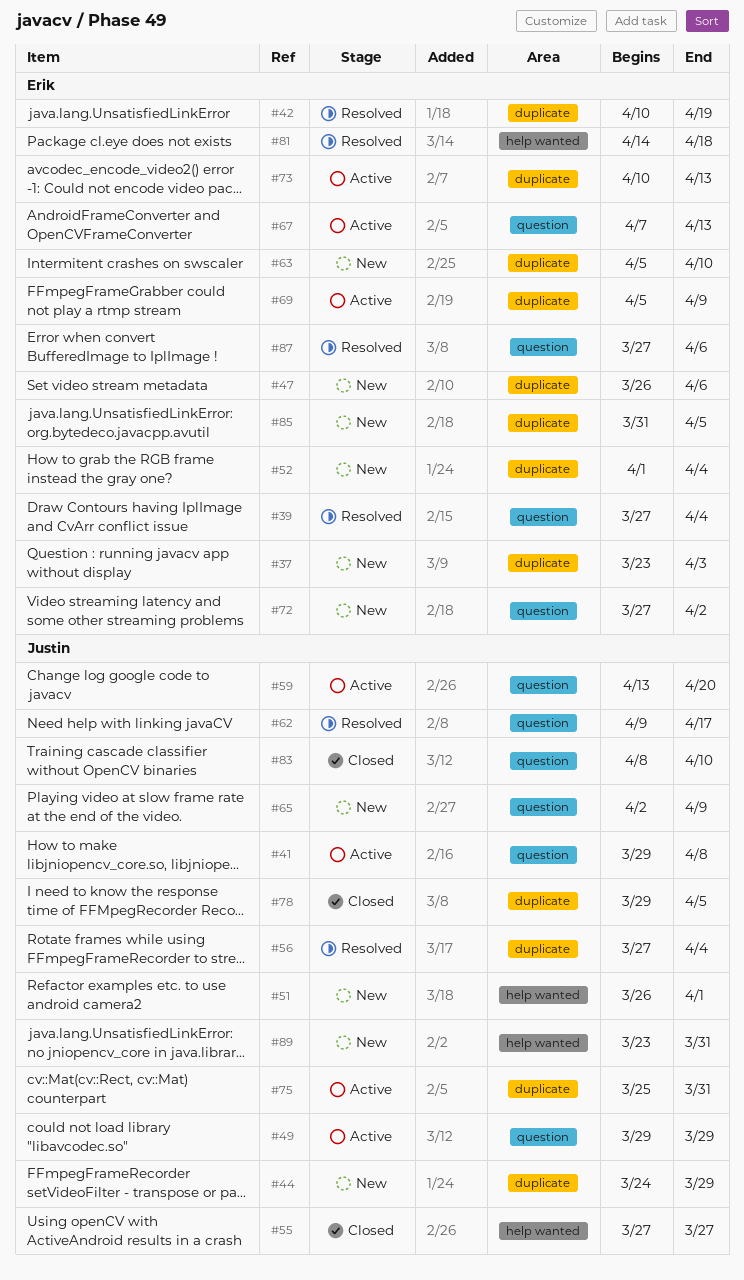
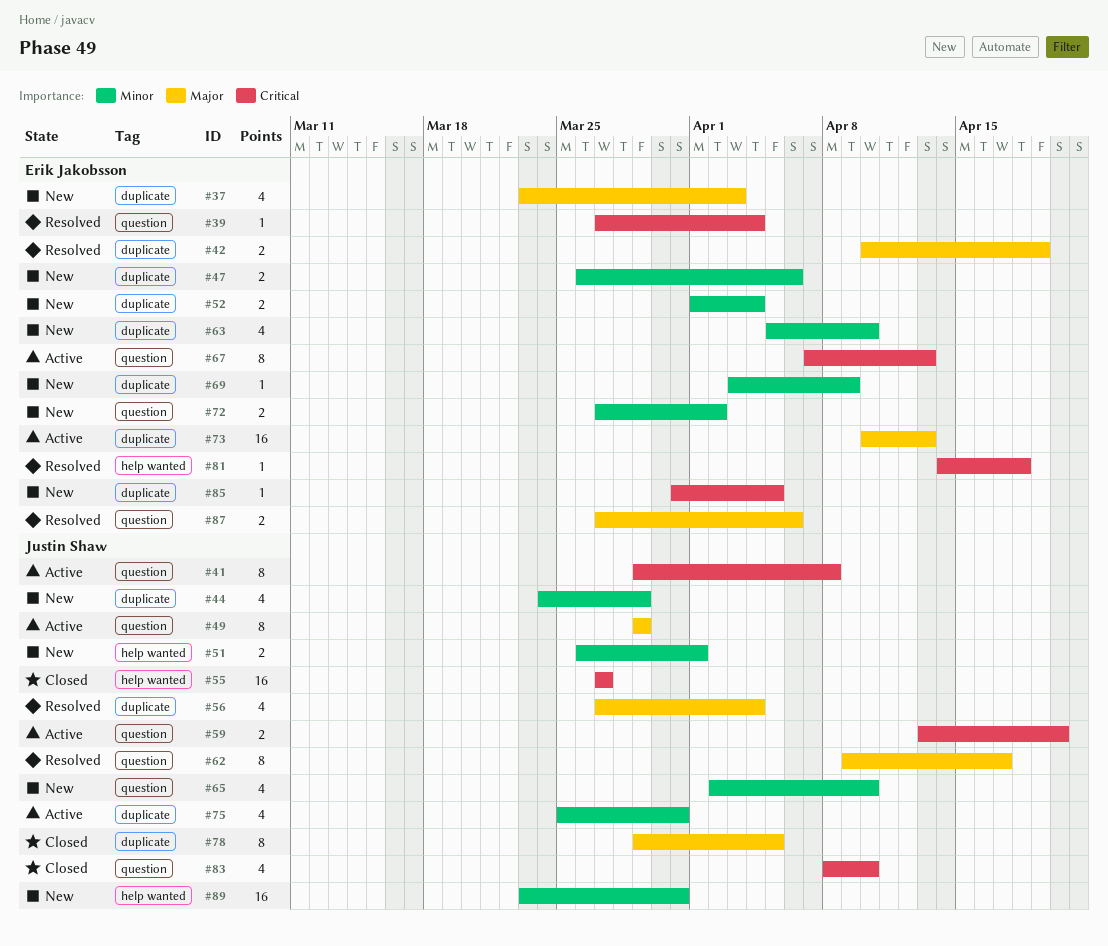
#65, due: Apr 9 -> Apr 10
#69, status: Active -> New
#69, start: Apr 5 -> Apr 3

